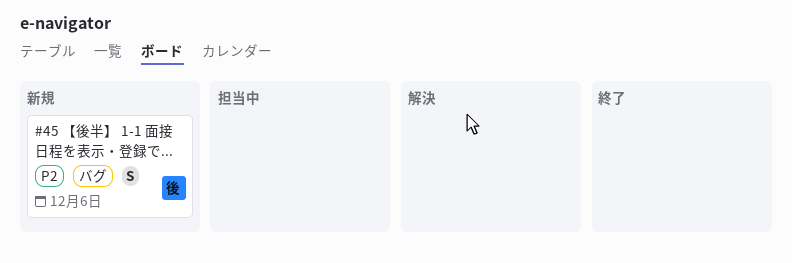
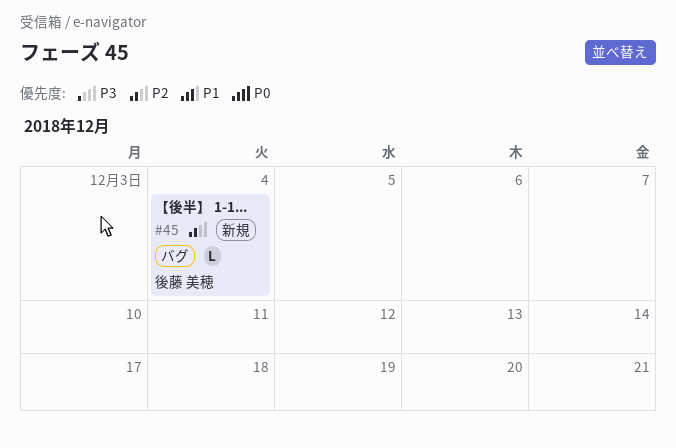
#45, estimate: S -> L
#45, due: Dec 6 -> Dec 4

